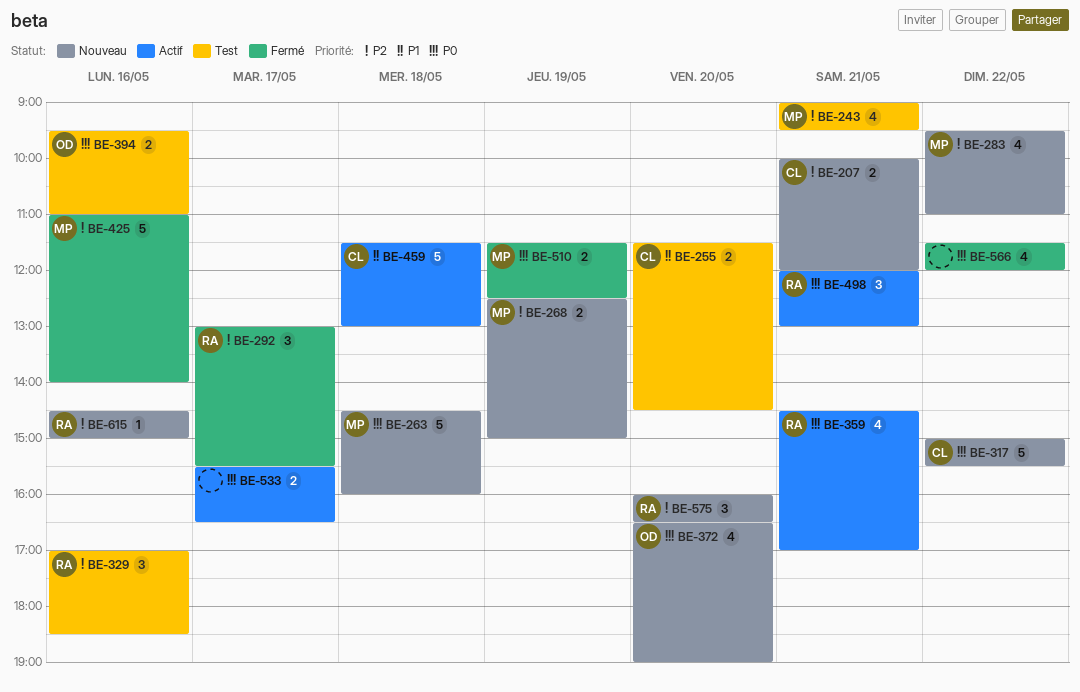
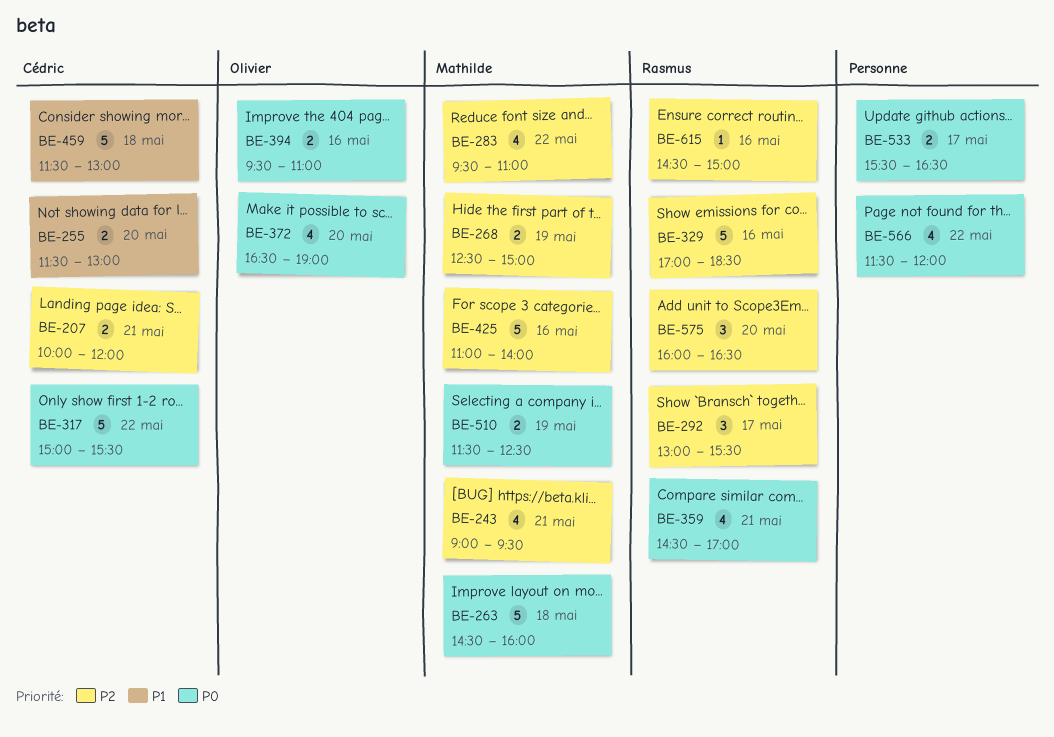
BE-255, ends: 14:30 -> 13:00
BE-329, estimate: 3 -> 5
BE-498: present -> none

